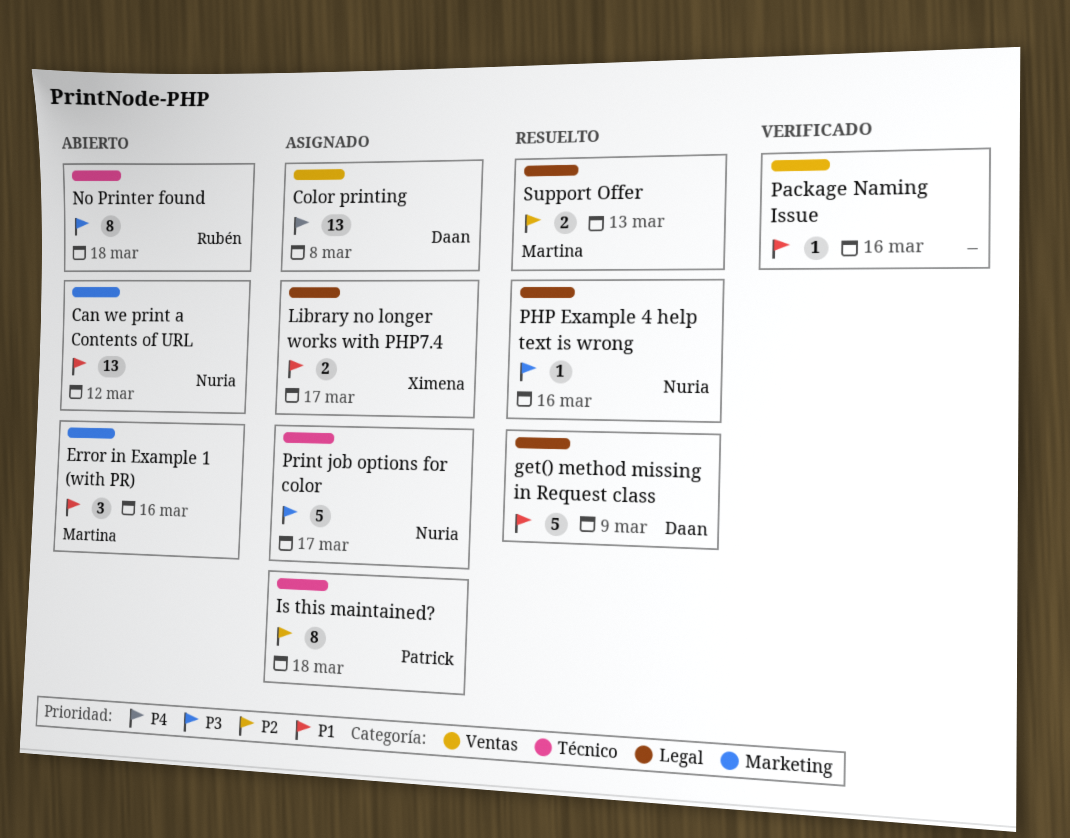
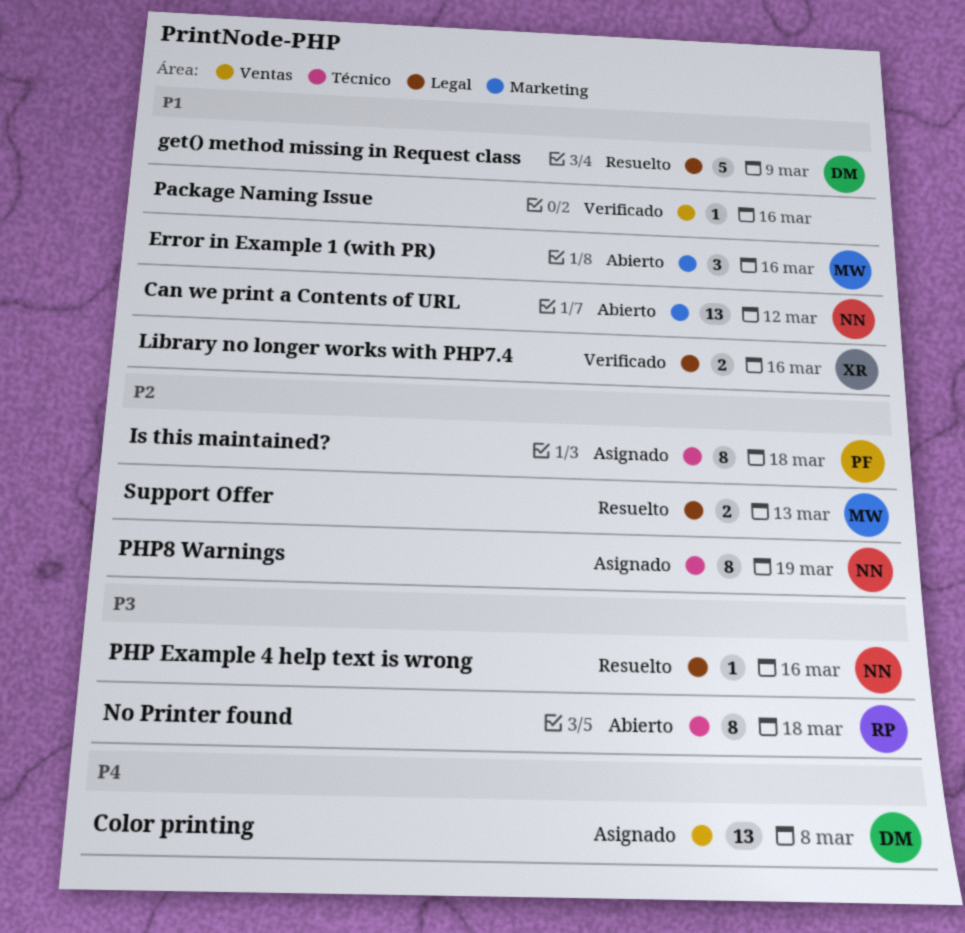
Library no longer works with PHP7.4, status: Asignado -> Verificado
Library no longer works with PHP7.4, due: Mar 17 -> Mar 16
PHP8 Warnings: none -> present
Print job options for color: present -> none

